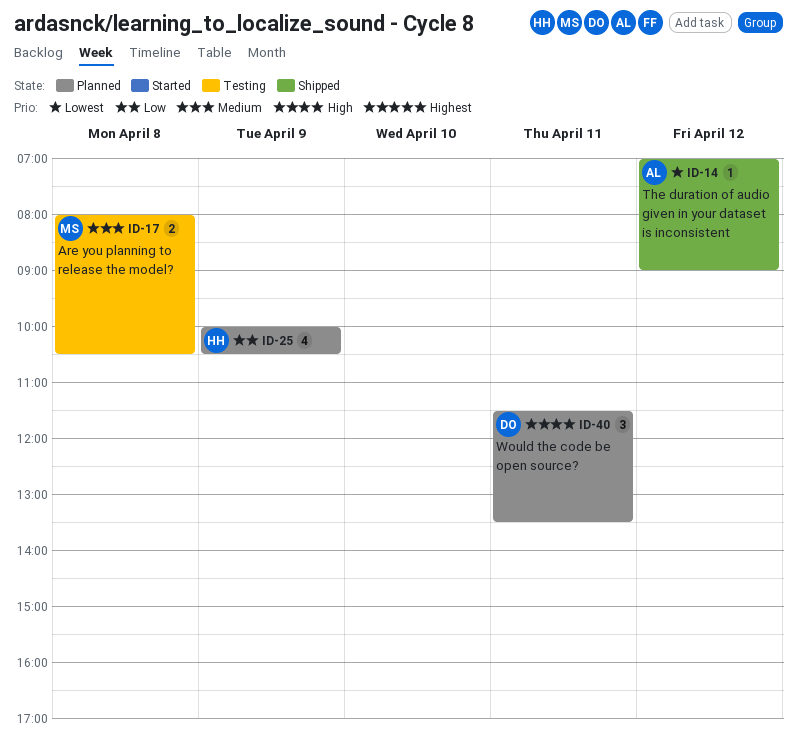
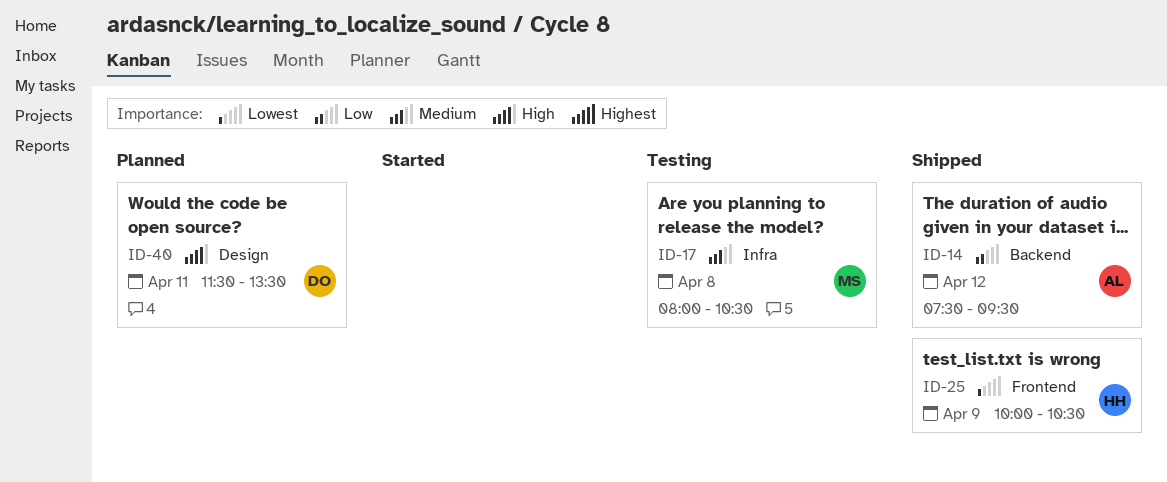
ID-14, priority: Lowest -> Low
ID-14, begins: 07:00 -> 07:30
ID-14, ends: 09:00 -> 09:30
ID-25, status: Planned -> Shipped
ID-25, priority: Low -> Lowest

